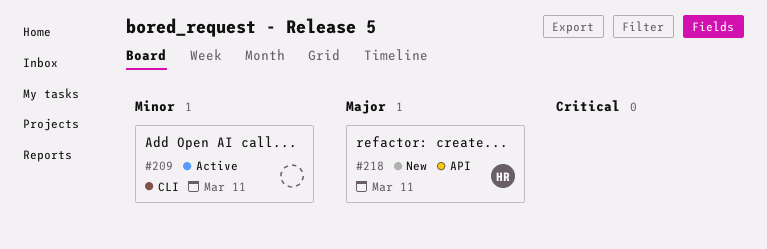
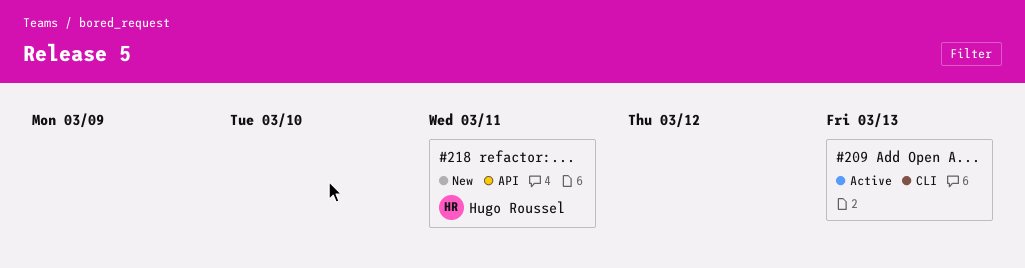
#209, due: Mar 11 -> Mar 13

